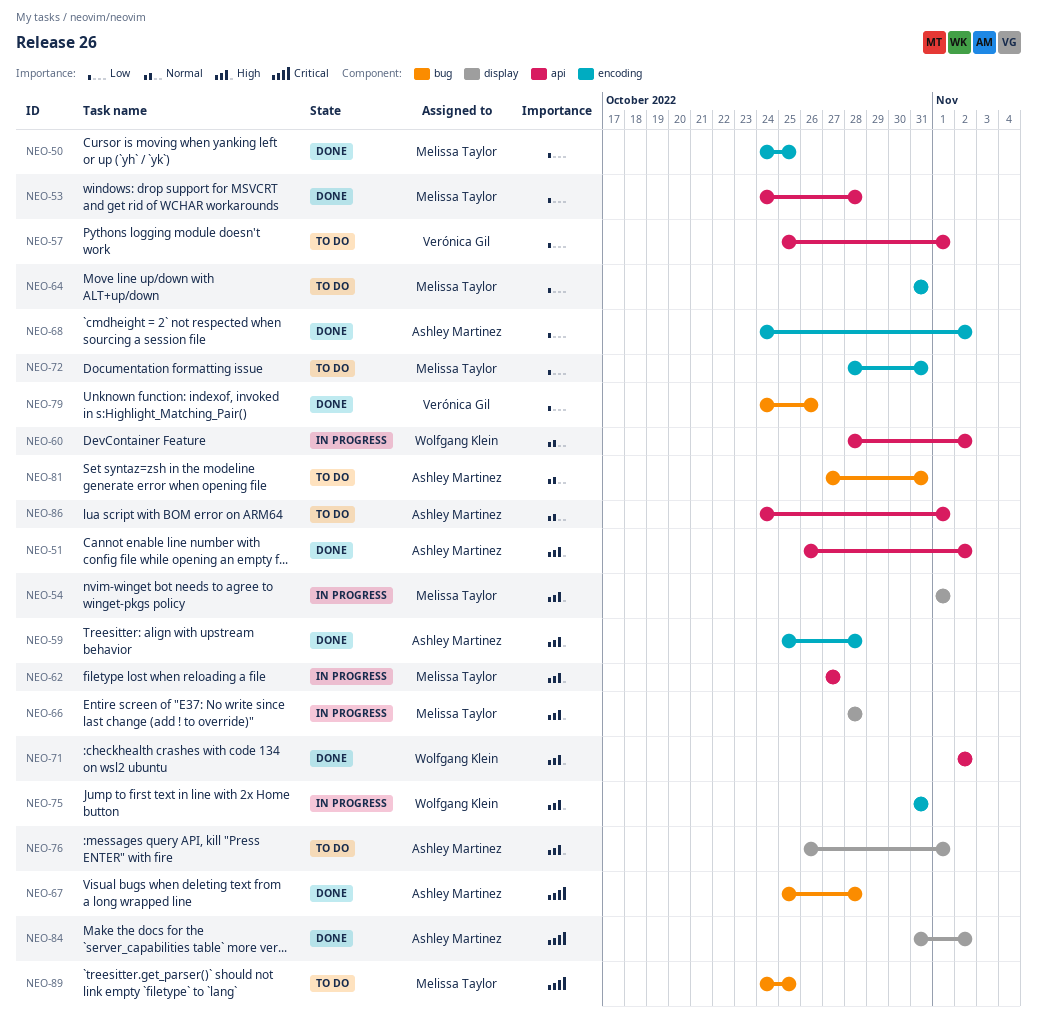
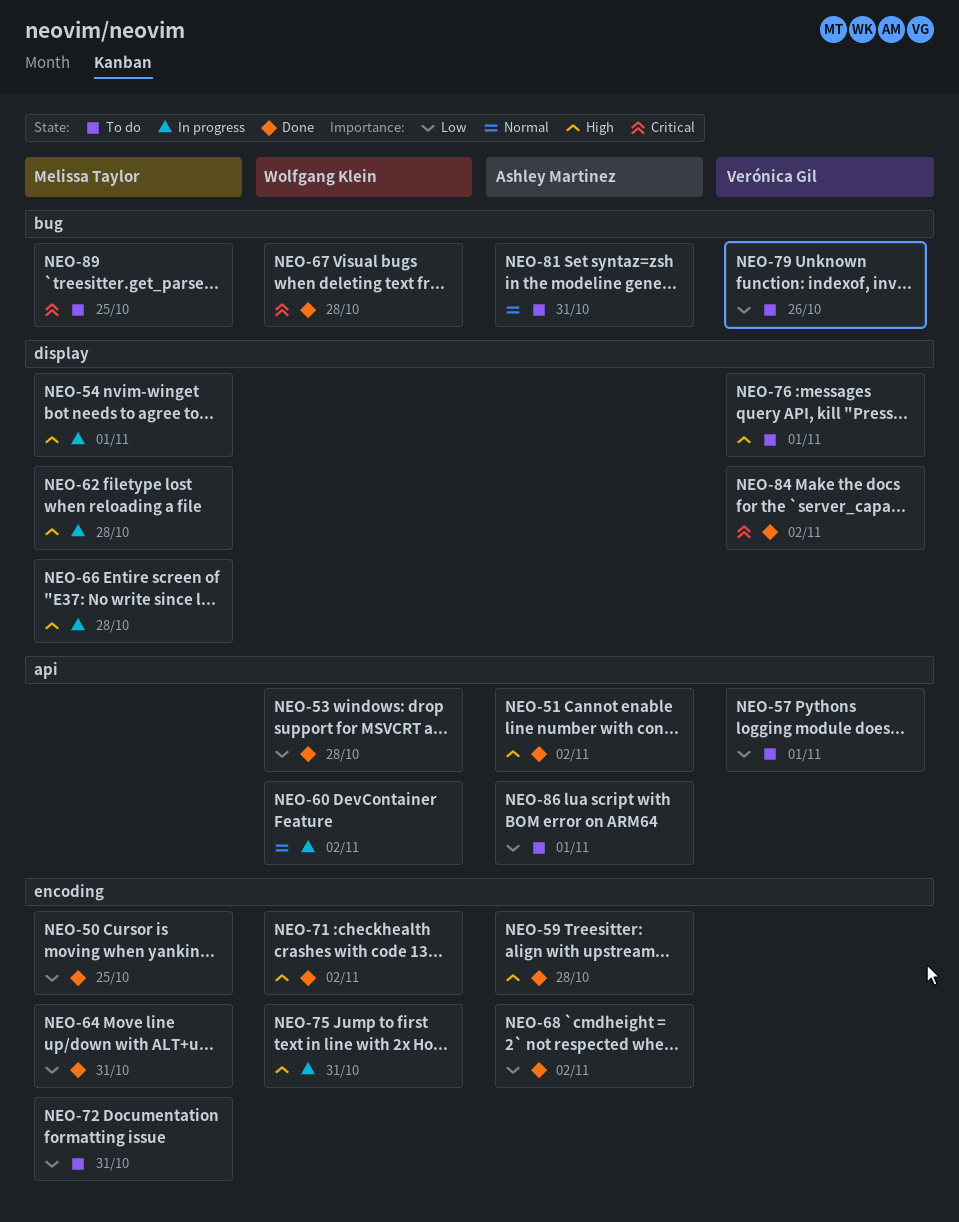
NEO-53, owner: Melissa Taylor -> Wolfgang Klein
NEO-62, label: api -> display
NEO-62, due: Oct 27 -> Oct 28
NEO-64, status: To do -> Done
NEO-67, owner: Ashley Martinez -> Wolfgang Klein
NEO-71, label: api -> encoding
NEO-76, owner: Ashley Martinez -> Verónica Gil
NEO-79, status: Done -> To do
NEO-84, owner: Ashley Martinez -> Verónica Gil
NEO-86, priority: Normal -> Low

